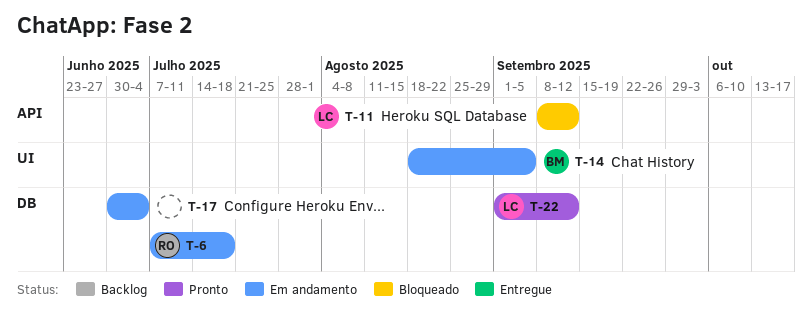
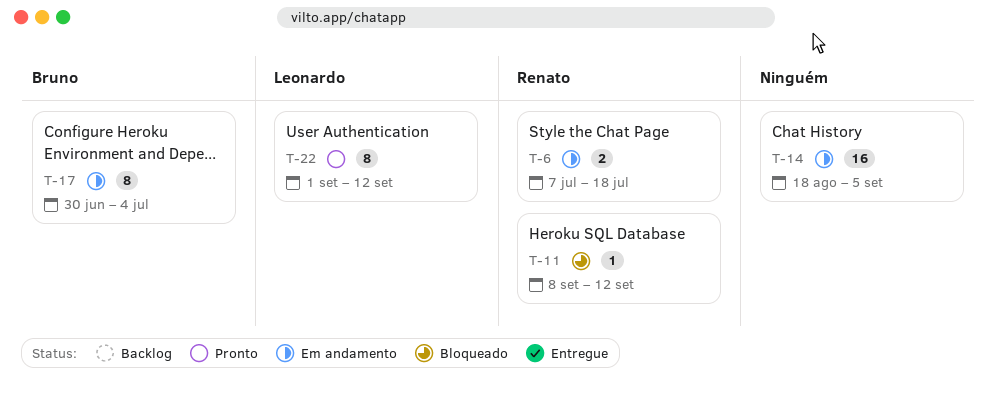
T-11, owner: Leonardo -> Renato
T-14, owner: Bruno -> none
T-17, owner: none -> Bruno

